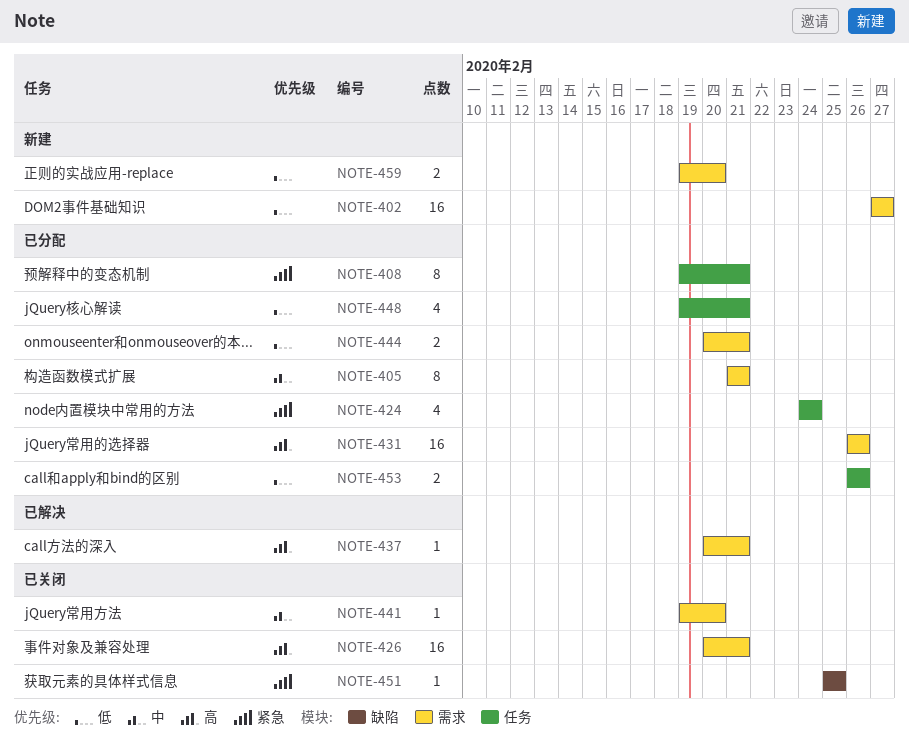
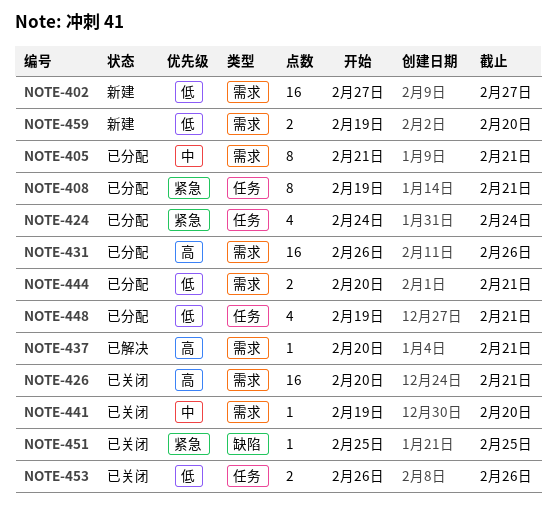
NOTE-453, status: 已分配 -> 已关闭

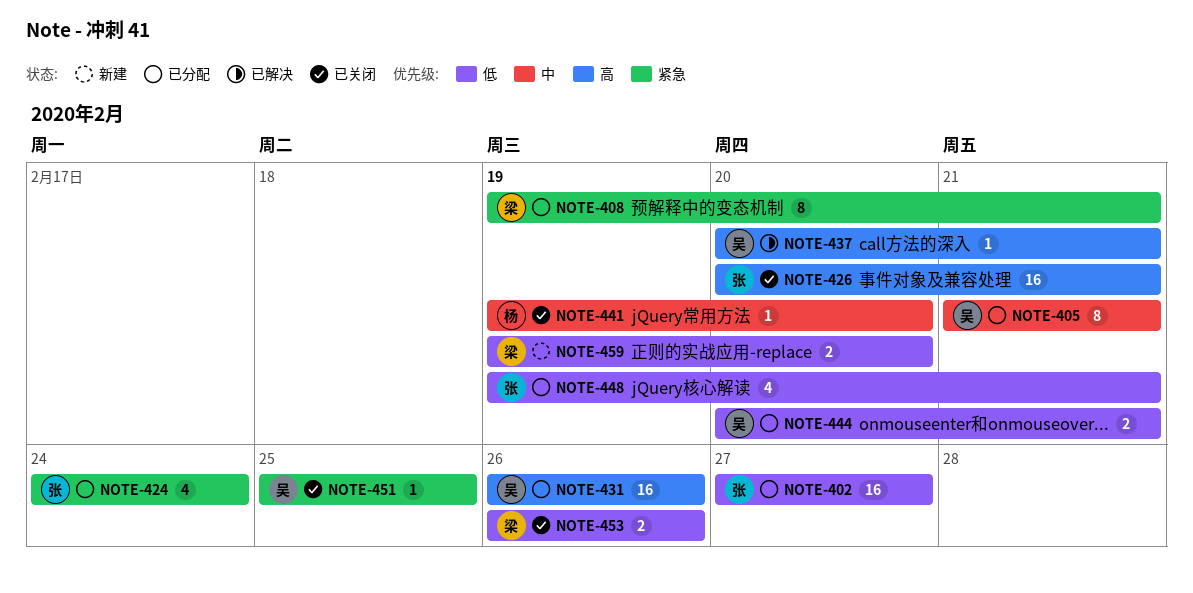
NOTE-402, status: 新建 -> 已分配

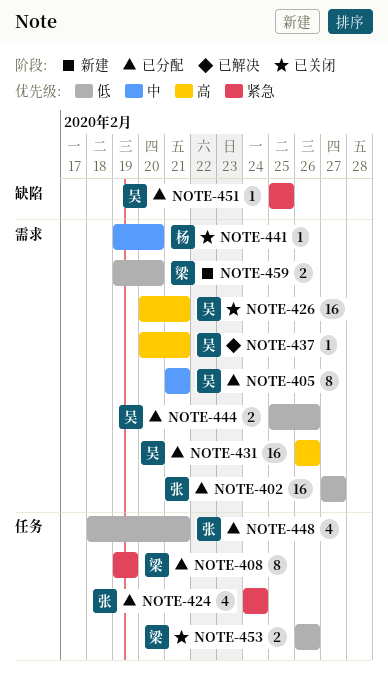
NOTE-408, due: Feb 21 -> Feb 19
NOTE-426, owner: 张 -> 吴
NOTE-444, start: Feb 20 -> Feb 25
NOTE-444, due: Feb 21 -> Feb 26
NOTE-448, start: Feb 19 -> Feb 18
NOTE-451, status: 已关闭 -> 已分配

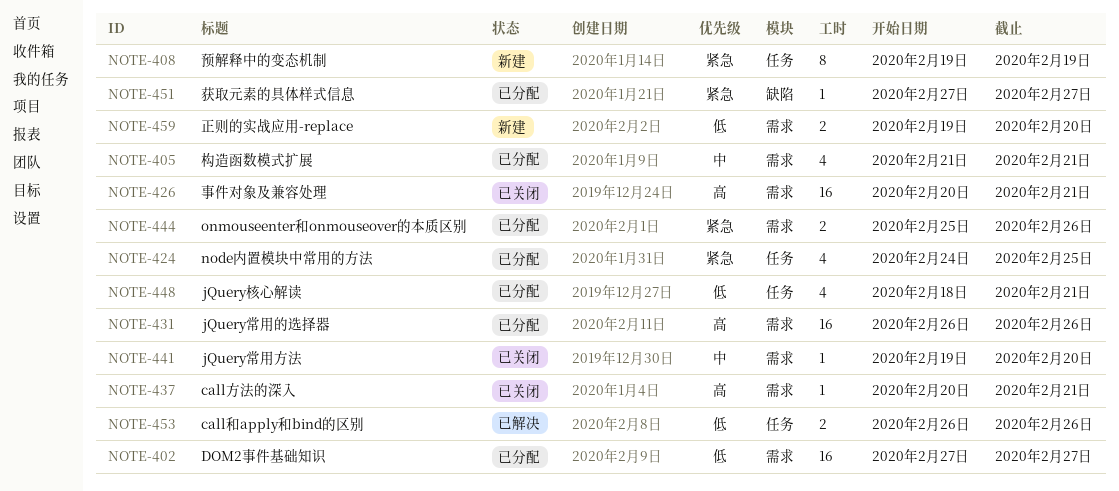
NOTE-405, estimate: 8 -> 4
NOTE-408, status: 已分配 -> 新建
NOTE-424, due: Feb 24 -> Feb 25
NOTE-437, status: 已解决 -> 已关闭
NOTE-444, priority: 低 -> 紧急
NOTE-451, start: Feb 25 -> Feb 27
NOTE-451, due: Feb 25 -> Feb 27
NOTE-453, status: 已关闭 -> 已解决

